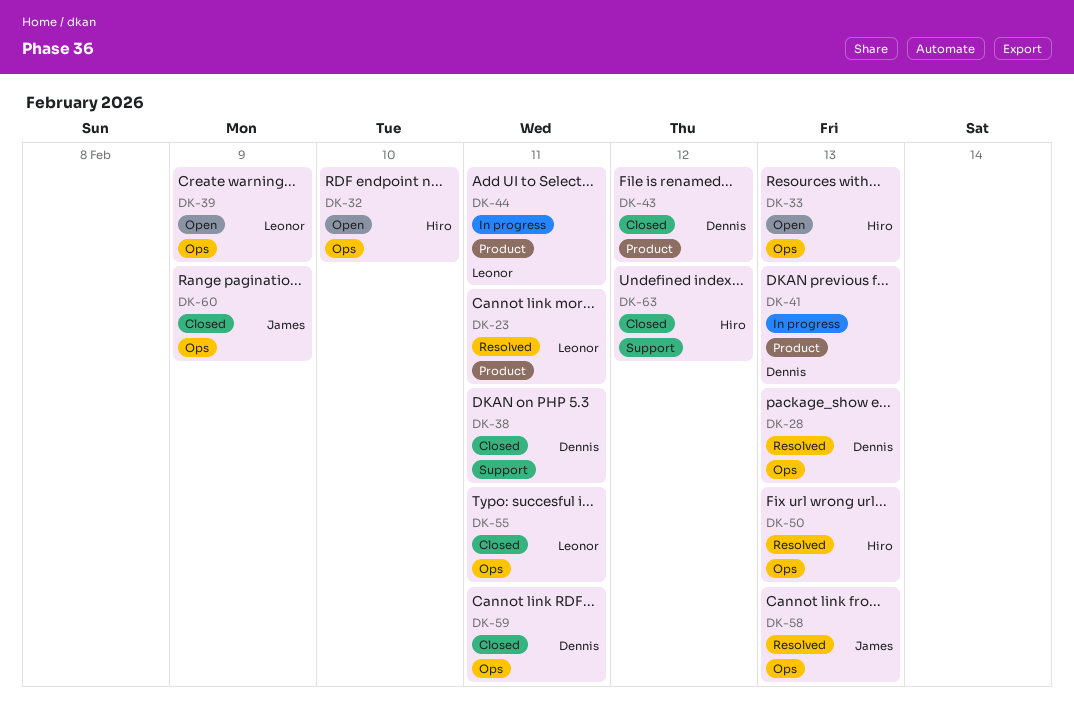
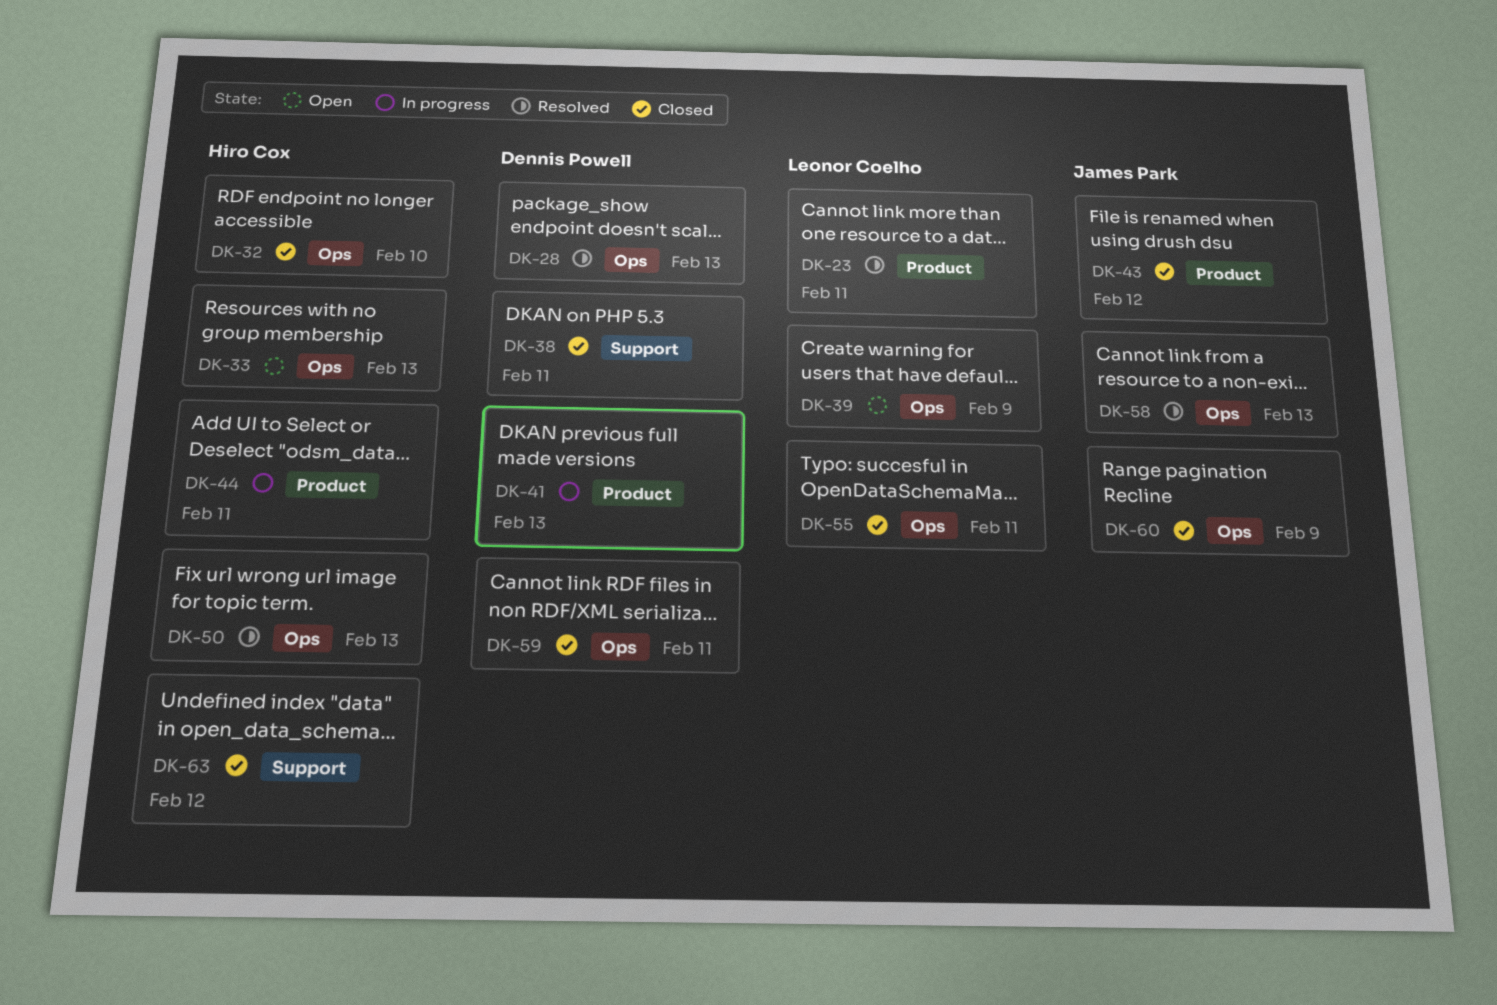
DK-32, status: Open -> Closed
DK-43, owner: Dennis Powell -> James Park
DK-44, owner: Leonor Coelho -> Hiro Cox

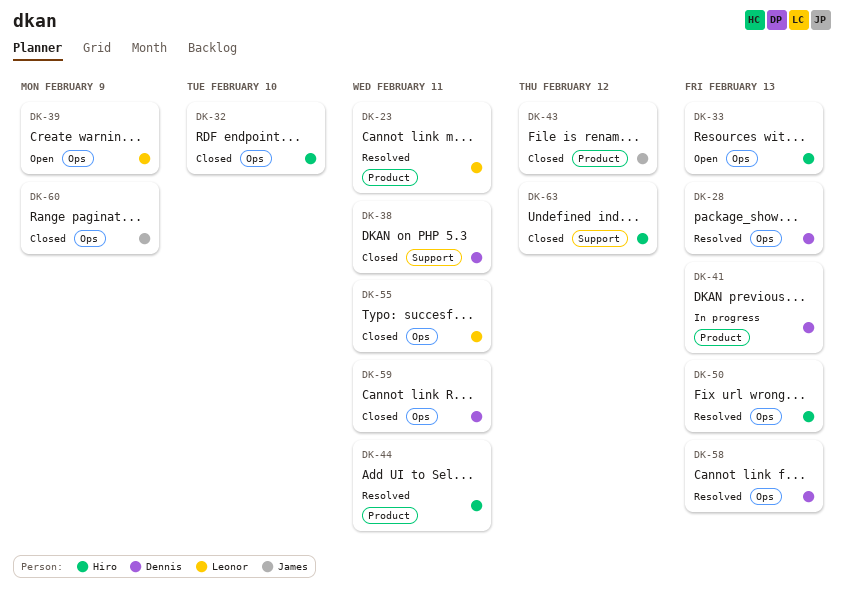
DK-44, status: In progress -> Resolved
DK-58, owner: James Park -> Dennis Powell

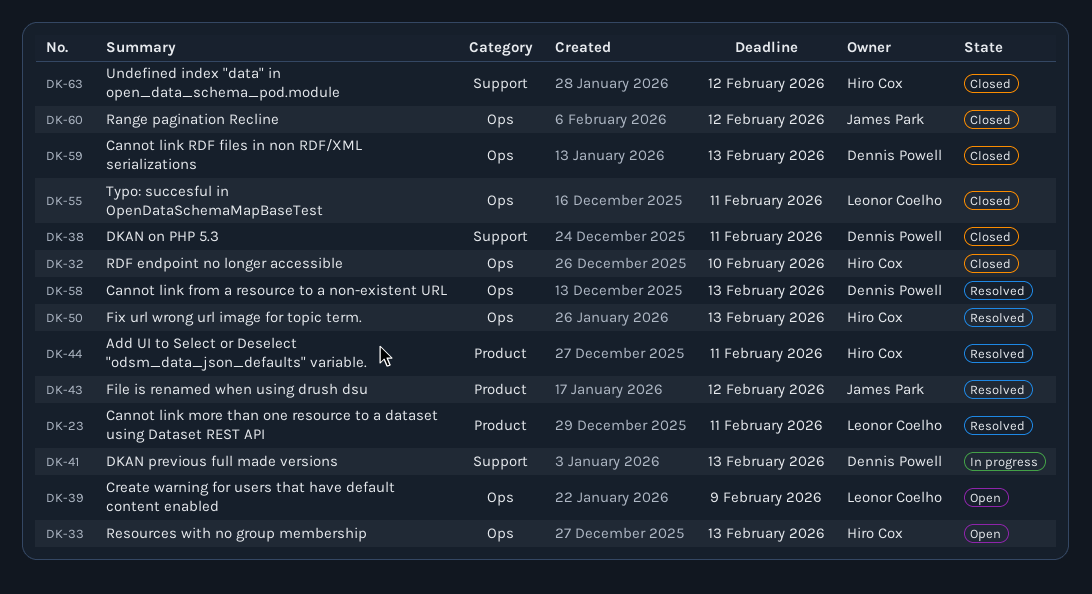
DK-28: present -> none
DK-41, label: Product -> Support
DK-43, status: Closed -> Resolved
DK-59, due: Feb 11 -> Feb 13
DK-60, due: Feb 9 -> Feb 12

